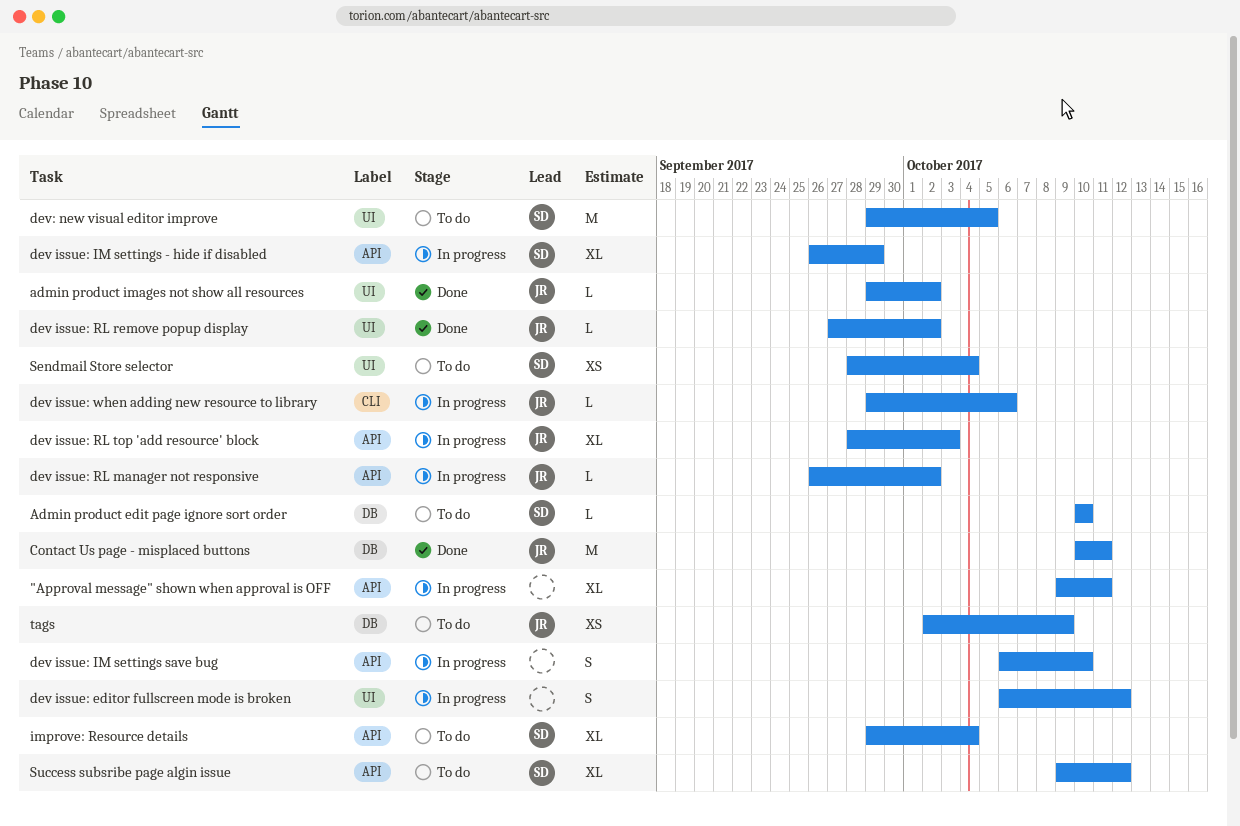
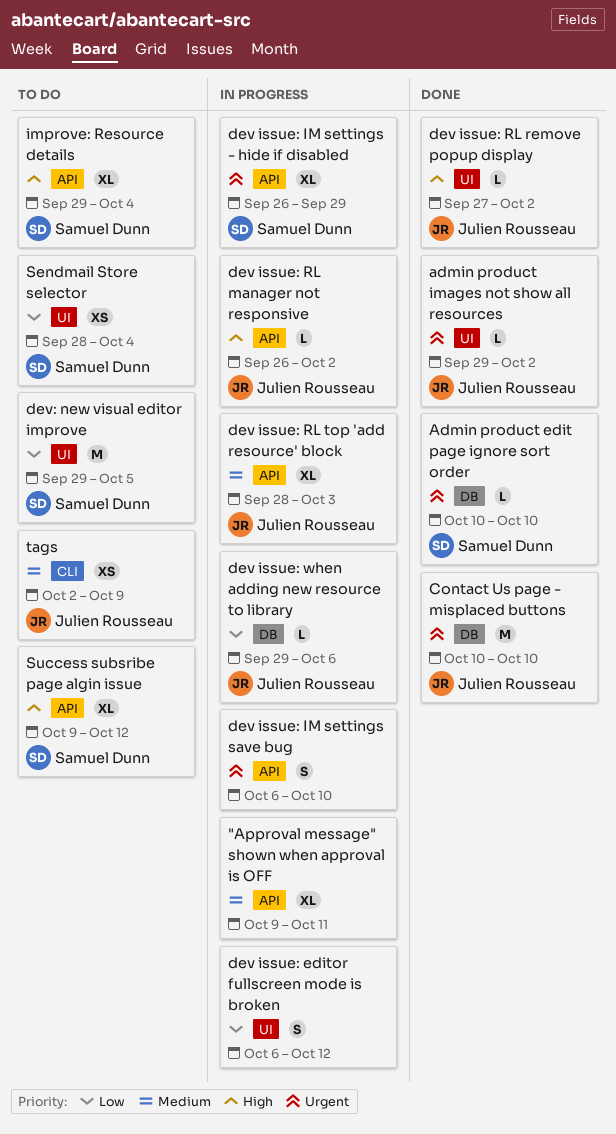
Admin product edit page ignore sort order, status: To do -> Done
Contact Us page - misplaced buttons, due: Oct 11 -> Oct 10
dev issue: when adding new resource to library, label: CLI -> DB
tags, label: DB -> CLI

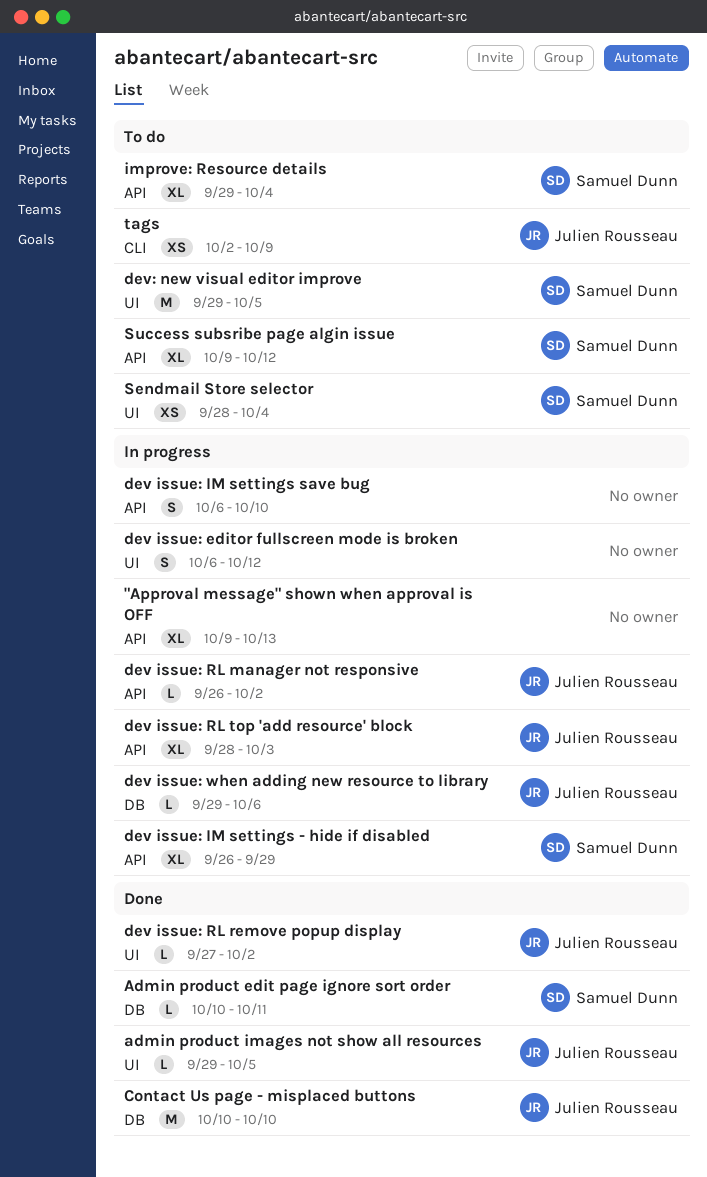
"Approval message" shown when approval is OFF, due: Oct 11 -> Oct 13
Admin product edit page ignore sort order, due: Oct 10 -> Oct 11
admin product images not show all resources, due: Oct 2 -> Oct 5

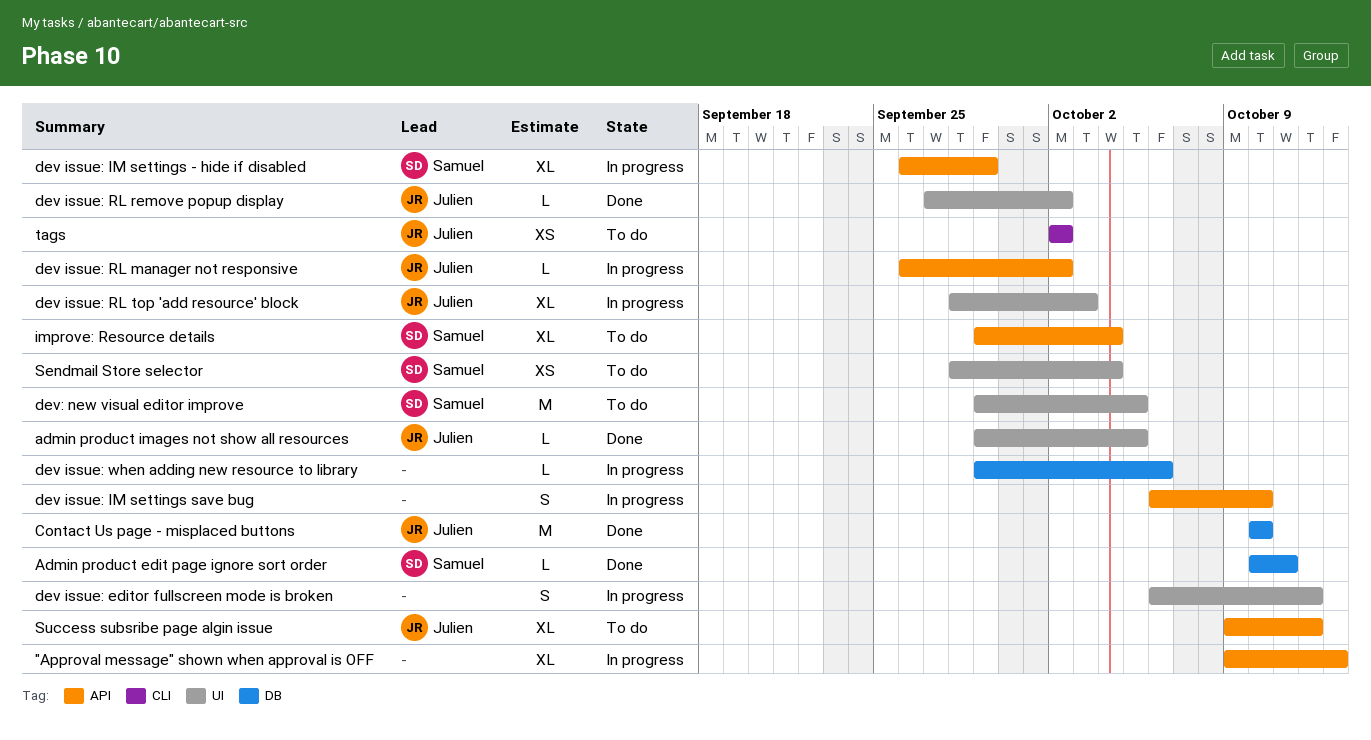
dev issue: RL top 'add resource' block, label: API -> UI
dev issue: when adding new resource to library, owner: Julien Rousseau -> none
Success subsribe page algin issue, owner: Samuel Dunn -> Julien Rousseau
tags, due: Oct 9 -> Oct 2

